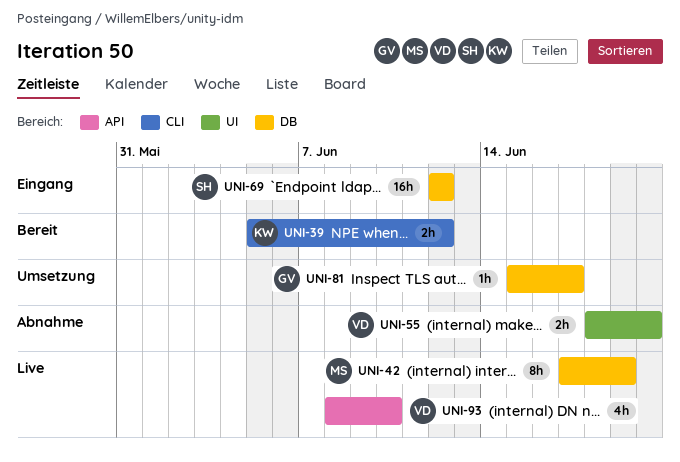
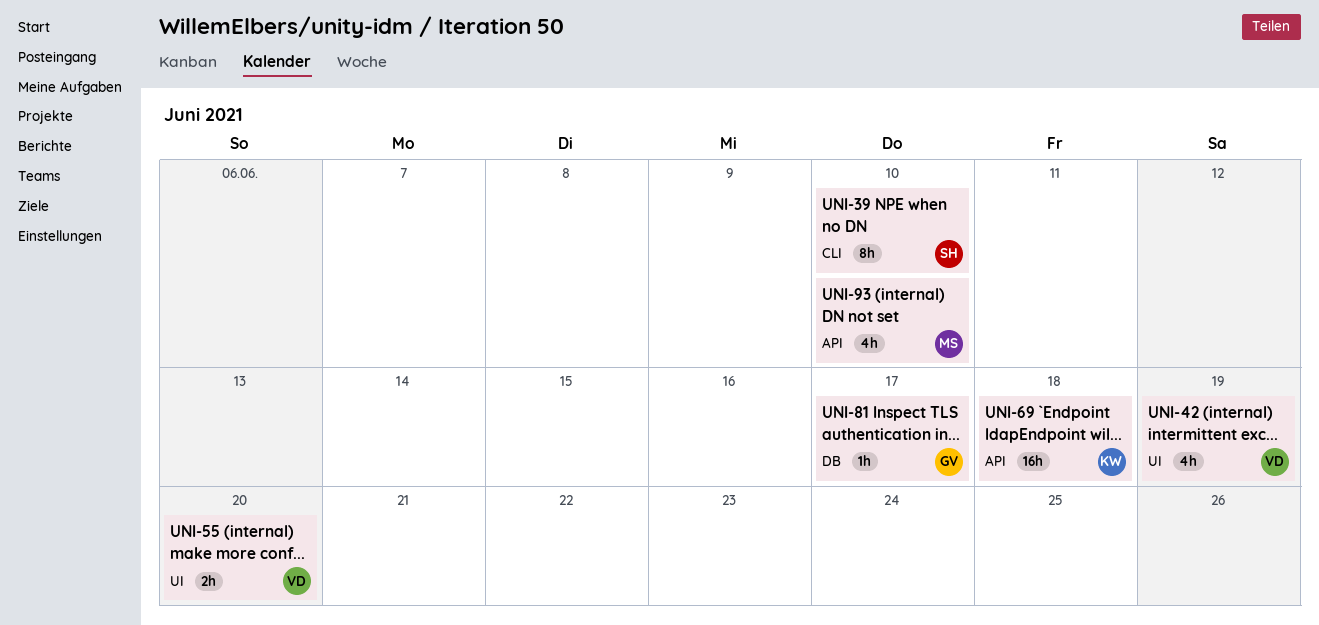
UNI-39, owner: KW -> SH
UNI-39, estimate: 2h -> 8h
UNI-39, due: Jun 12 -> Jun 10
UNI-42, owner: MS -> VD
UNI-42, label: DB -> UI
UNI-42, estimate: 8h -> 4h
UNI-69, owner: SH -> KW
UNI-69, label: DB -> API
UNI-69, due: Jun 12 -> Jun 18
UNI-93, owner: VD -> MS

